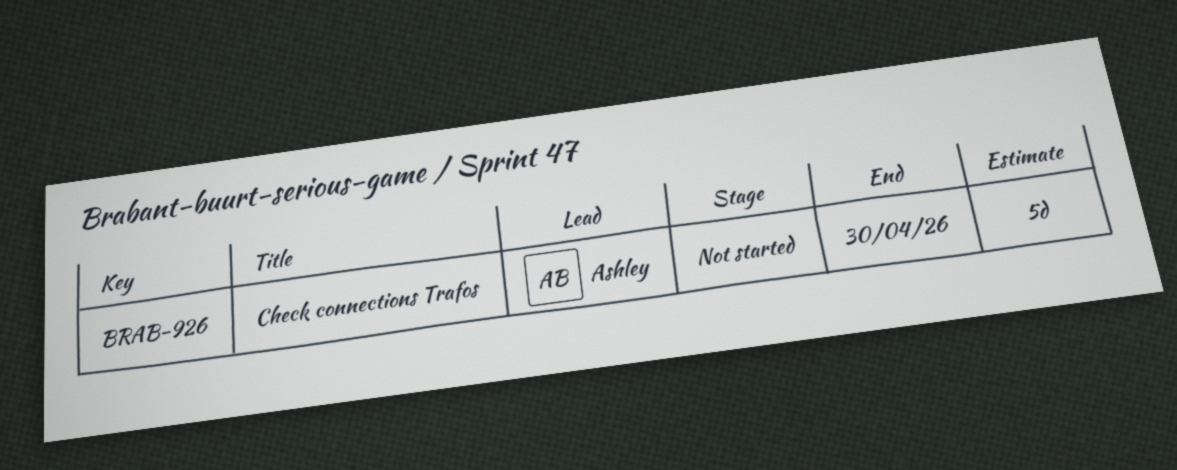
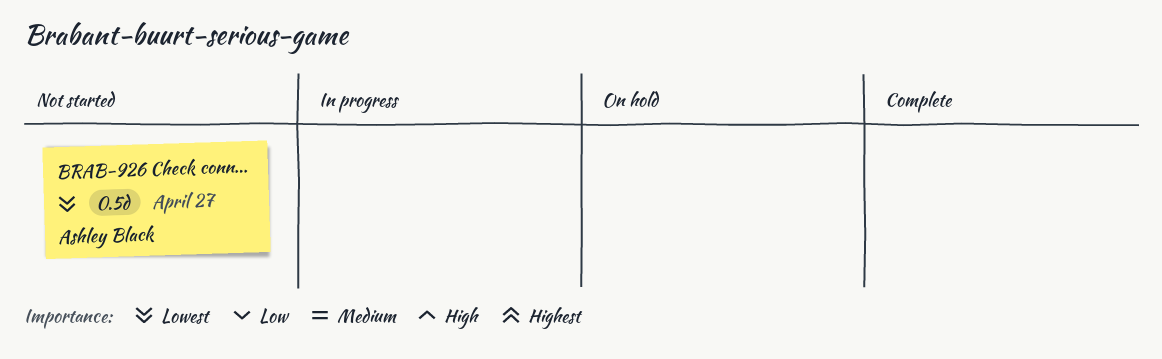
BRAB-926, estimate: 5d -> 0.5d
BRAB-926, due: Apr 30 -> Apr 27

